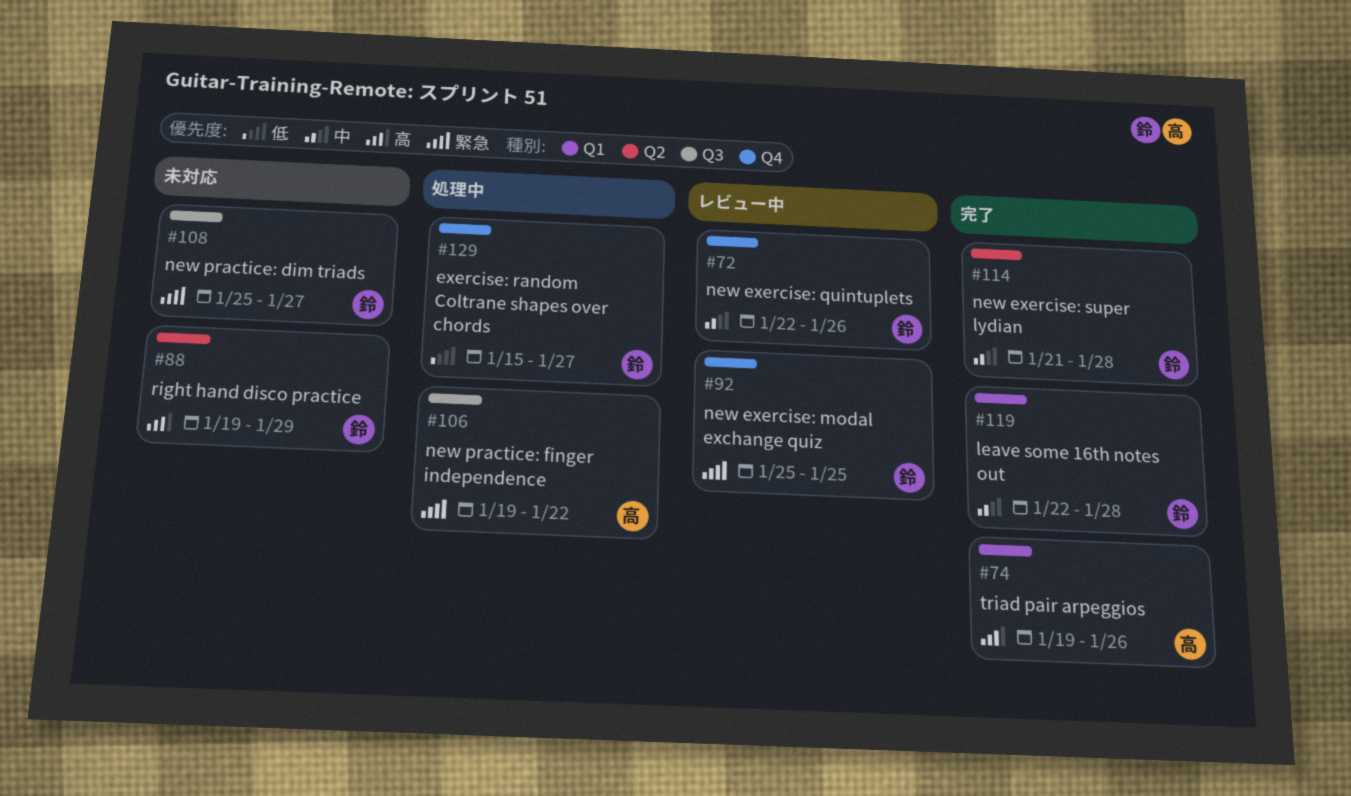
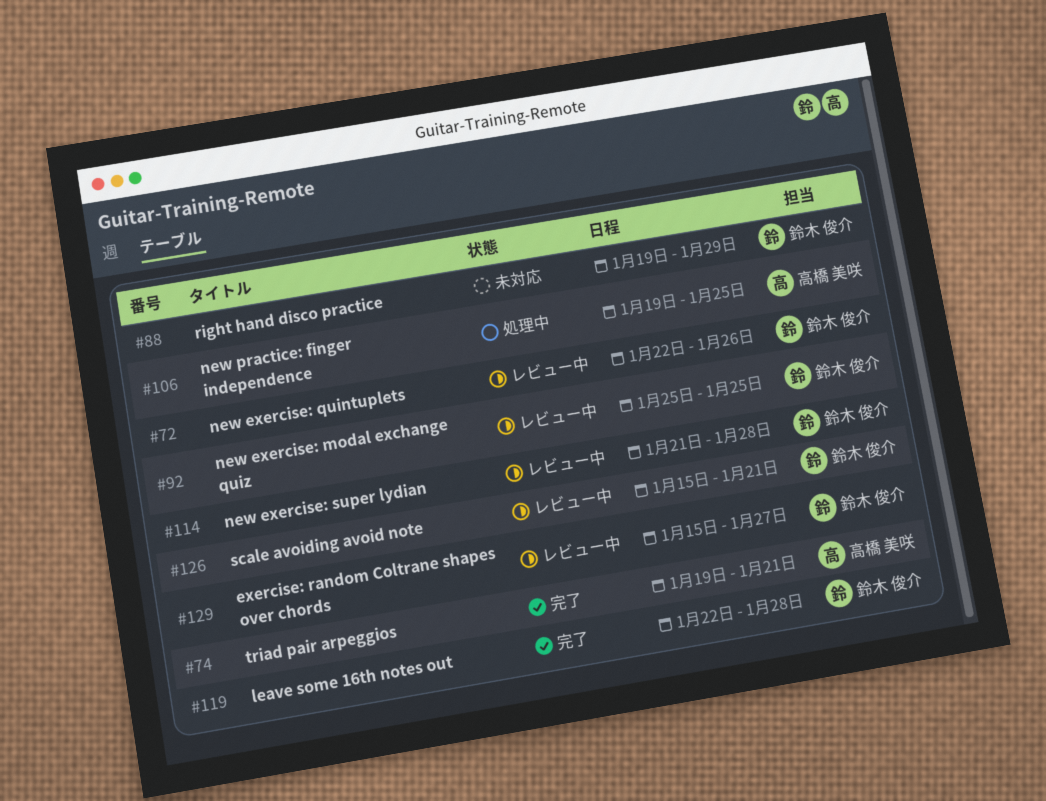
#74, due: Jan 26 -> Jan 21
#106, due: Jan 22 -> Jan 25
#108: present -> none
#114, status: 完了 -> レビュー中
#126: none -> present
#129, status: 処理中 -> レビュー中

